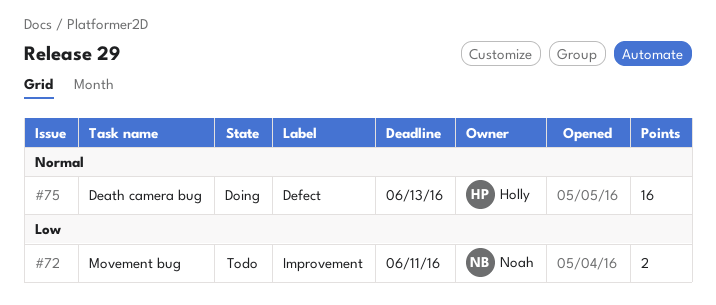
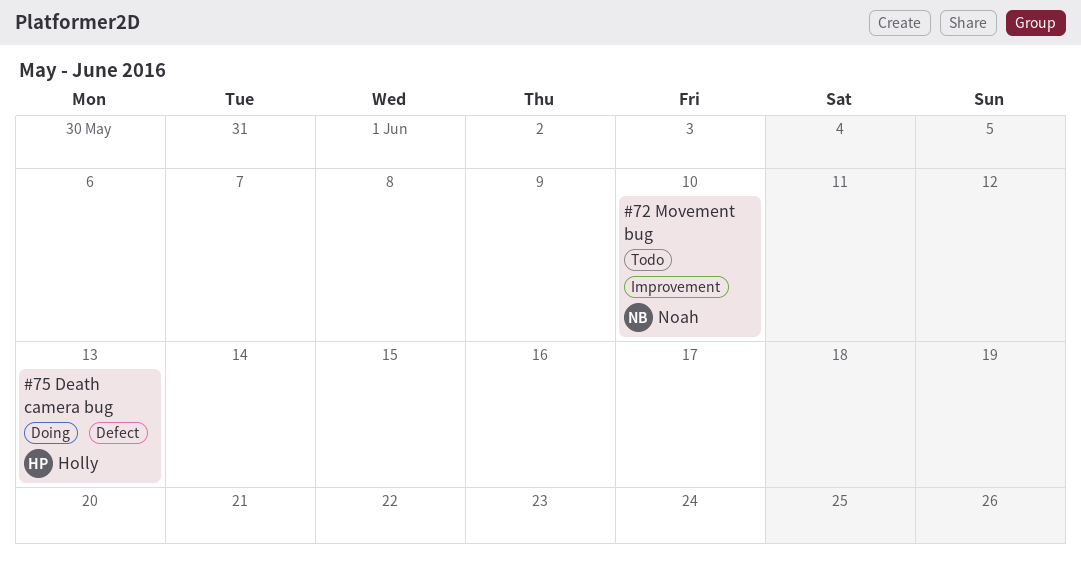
#72, due: Jun 11 -> Jun 10

